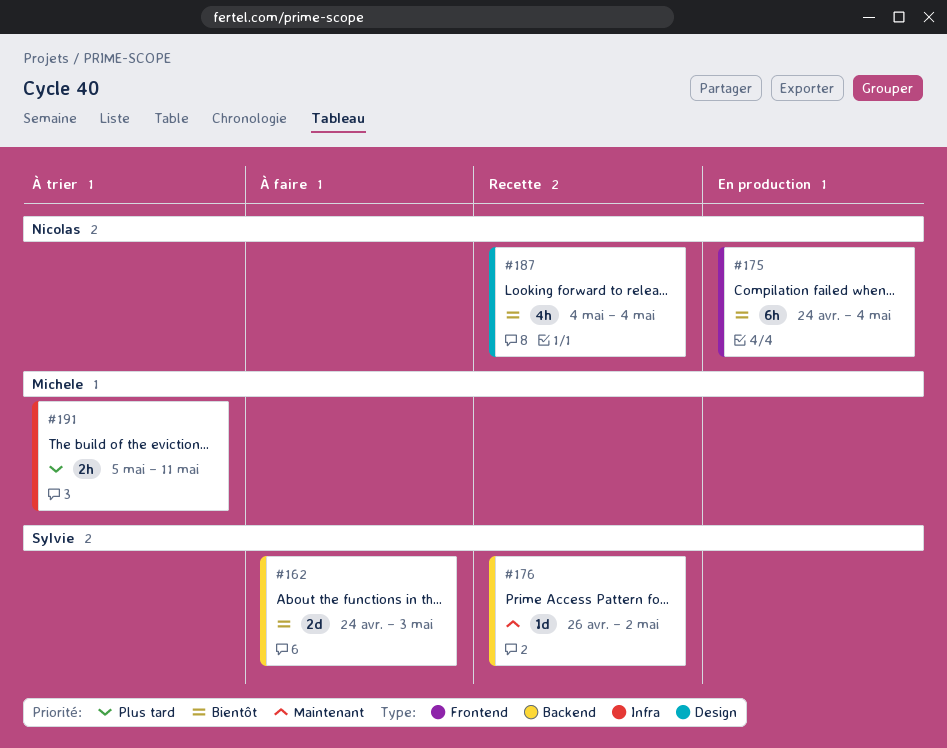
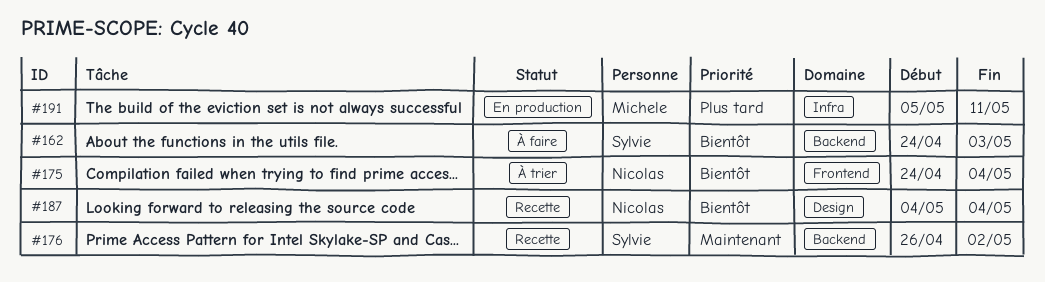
#175, status: En production -> À trier
#191, status: À trier -> En production

